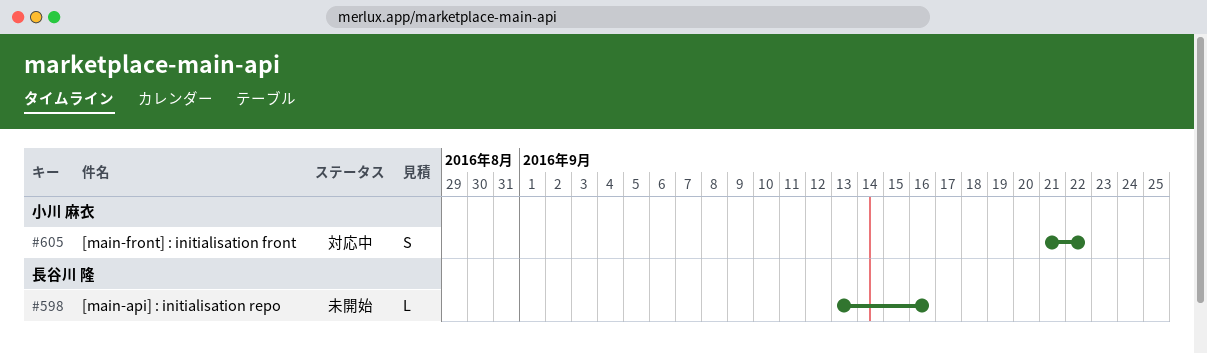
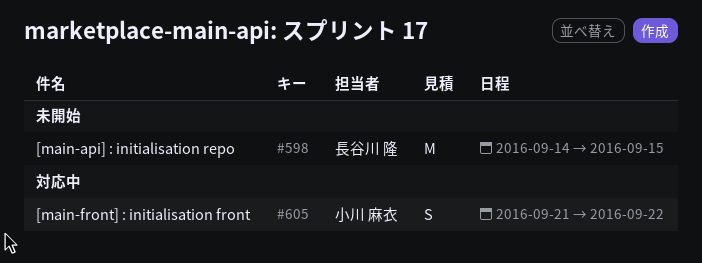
#598, estimate: L -> M
#598, start: Sep 13 -> Sep 14
#598, due: Sep 16 -> Sep 15

